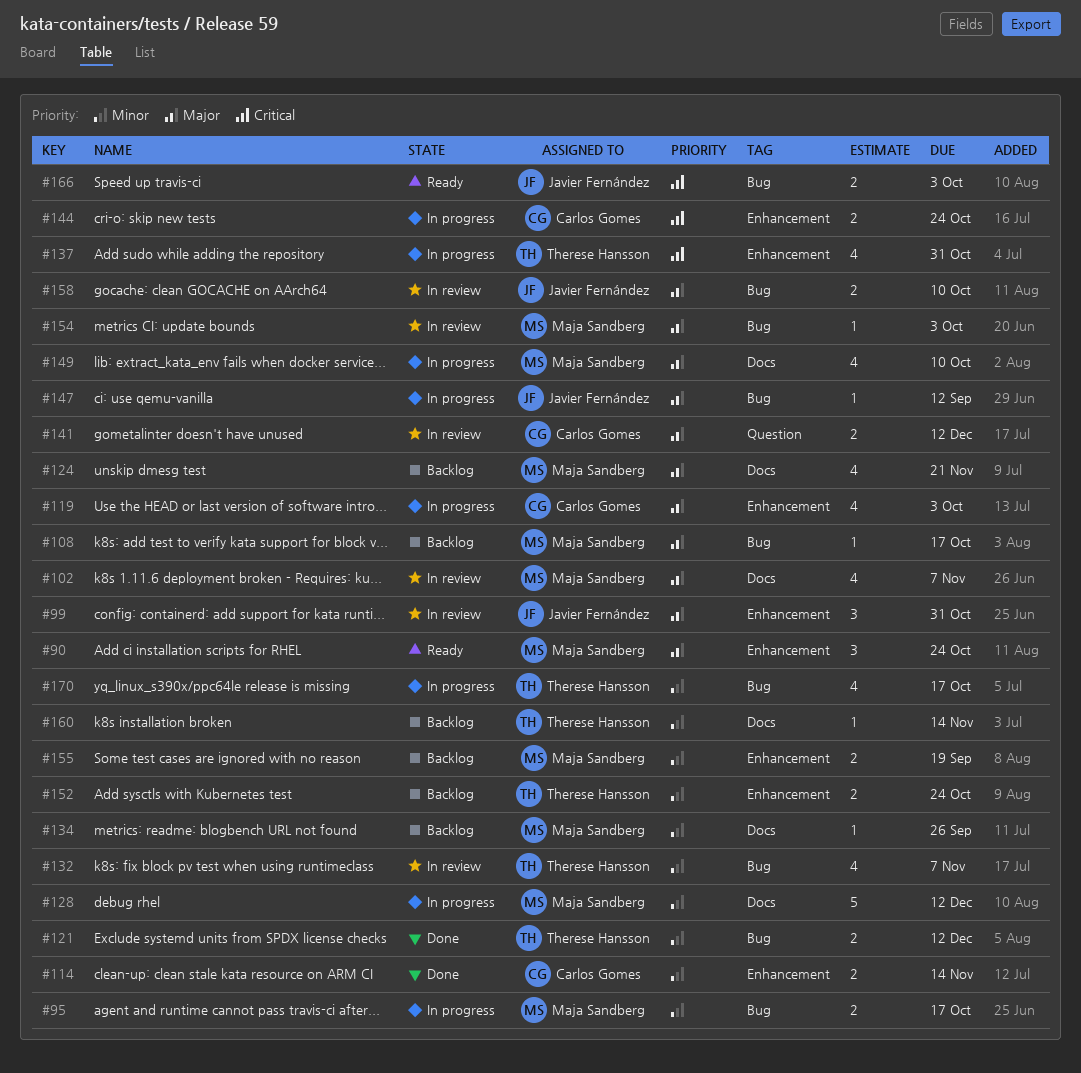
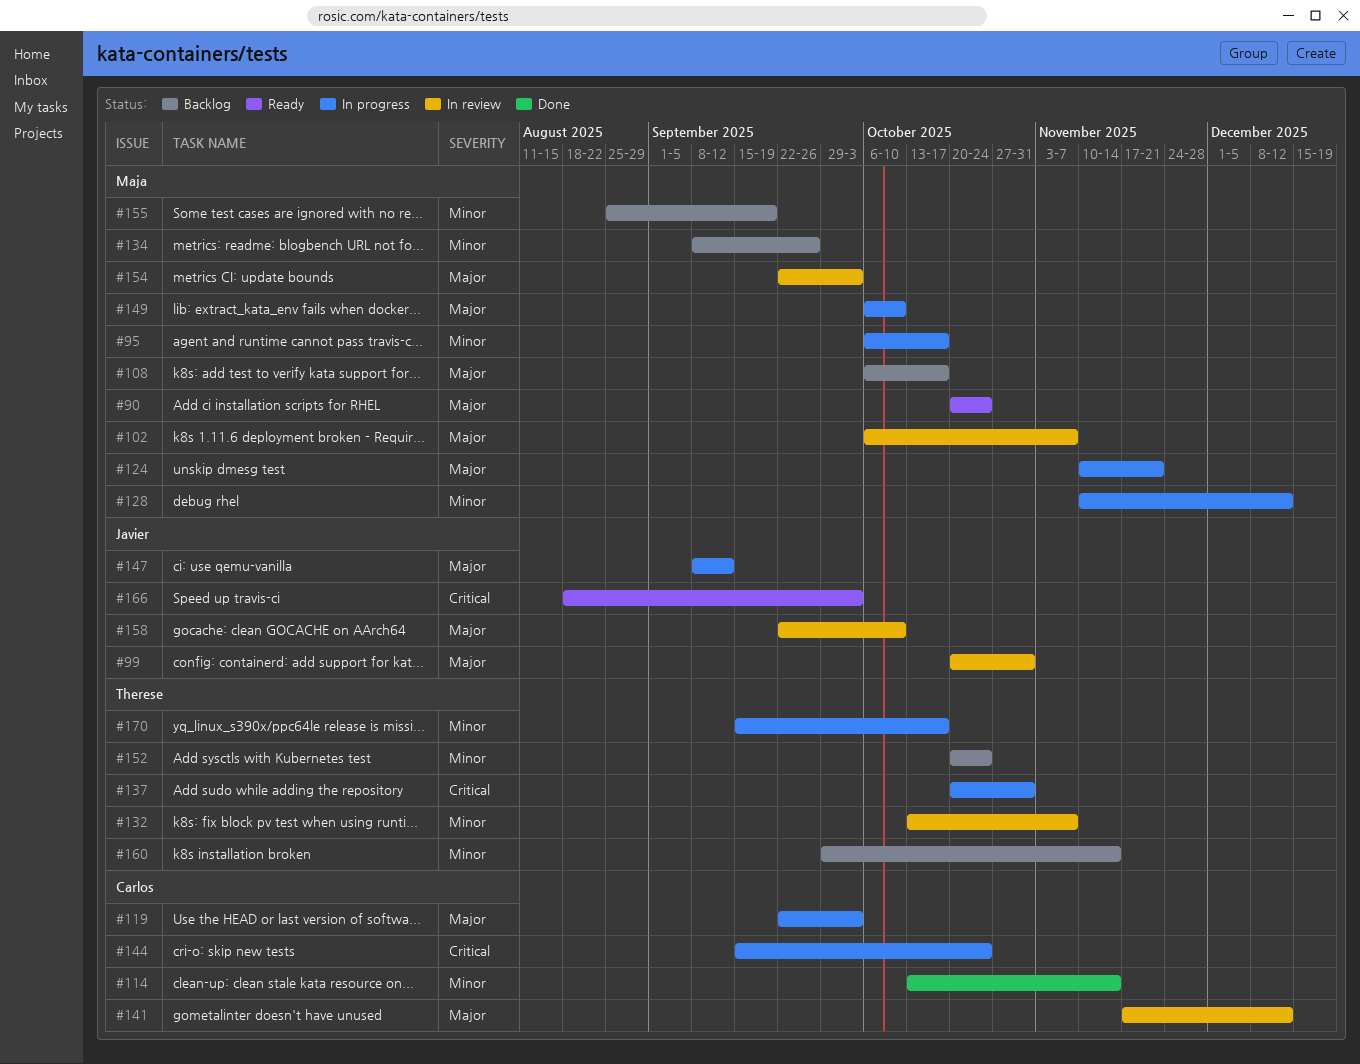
#121: present -> none
#124, status: Backlog -> In progress

